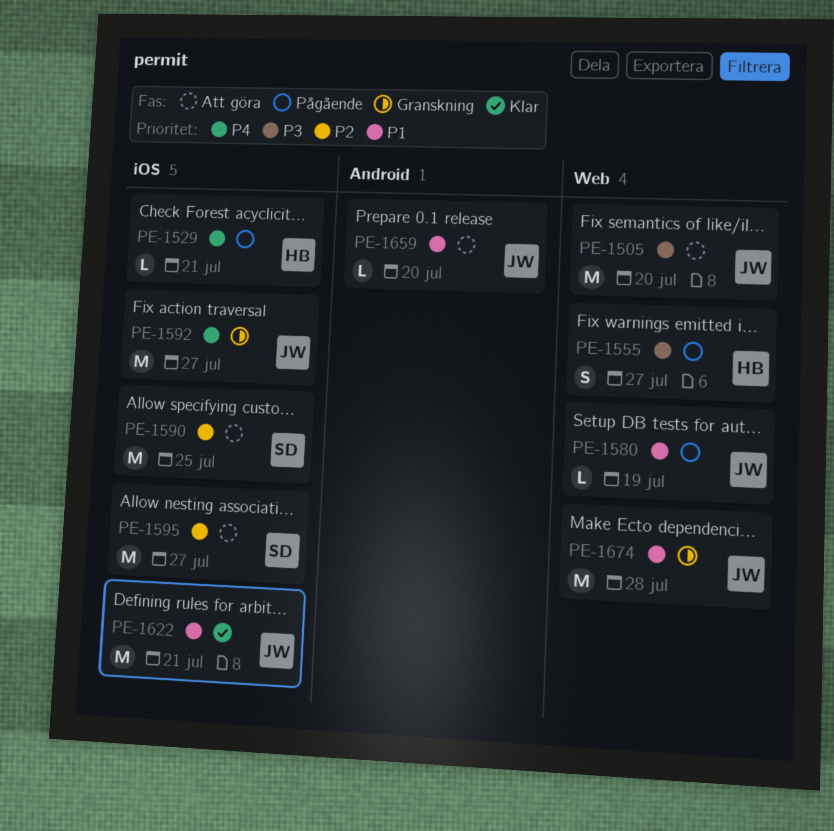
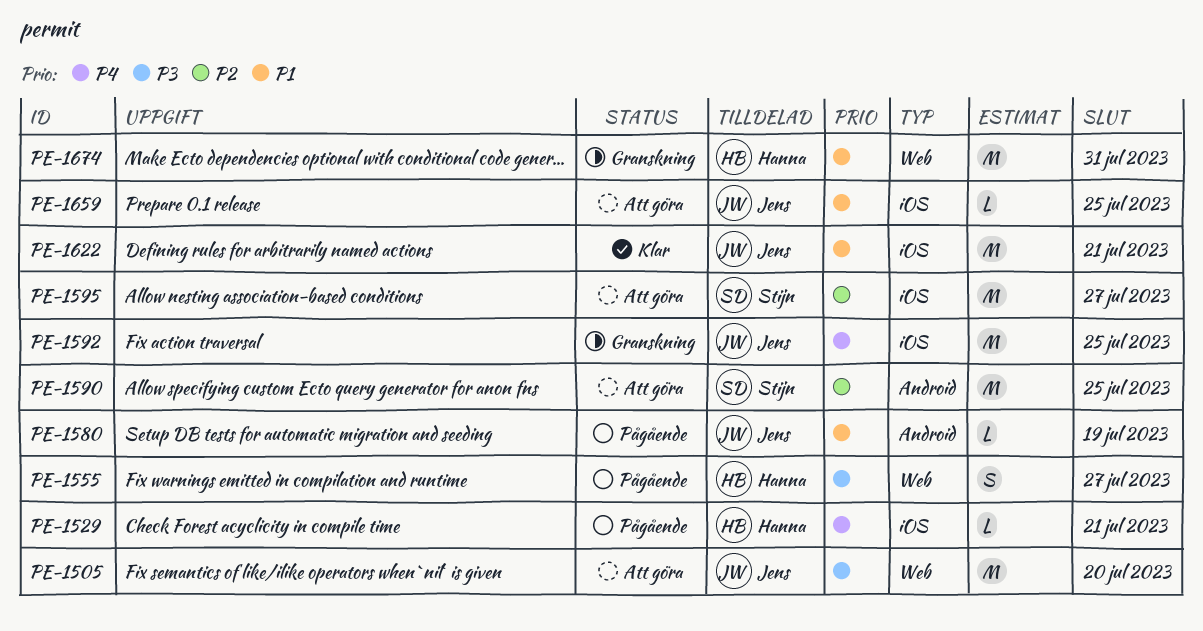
PE-1580, label: Web -> Android
PE-1590, label: iOS -> Android
PE-1592, due: Jul 27 -> Jul 25
PE-1659, label: Android -> iOS
PE-1659, due: Jul 20 -> Jul 25
PE-1674, owner: Jens -> Hanna
PE-1674, due: Jul 28 -> Jul 31

